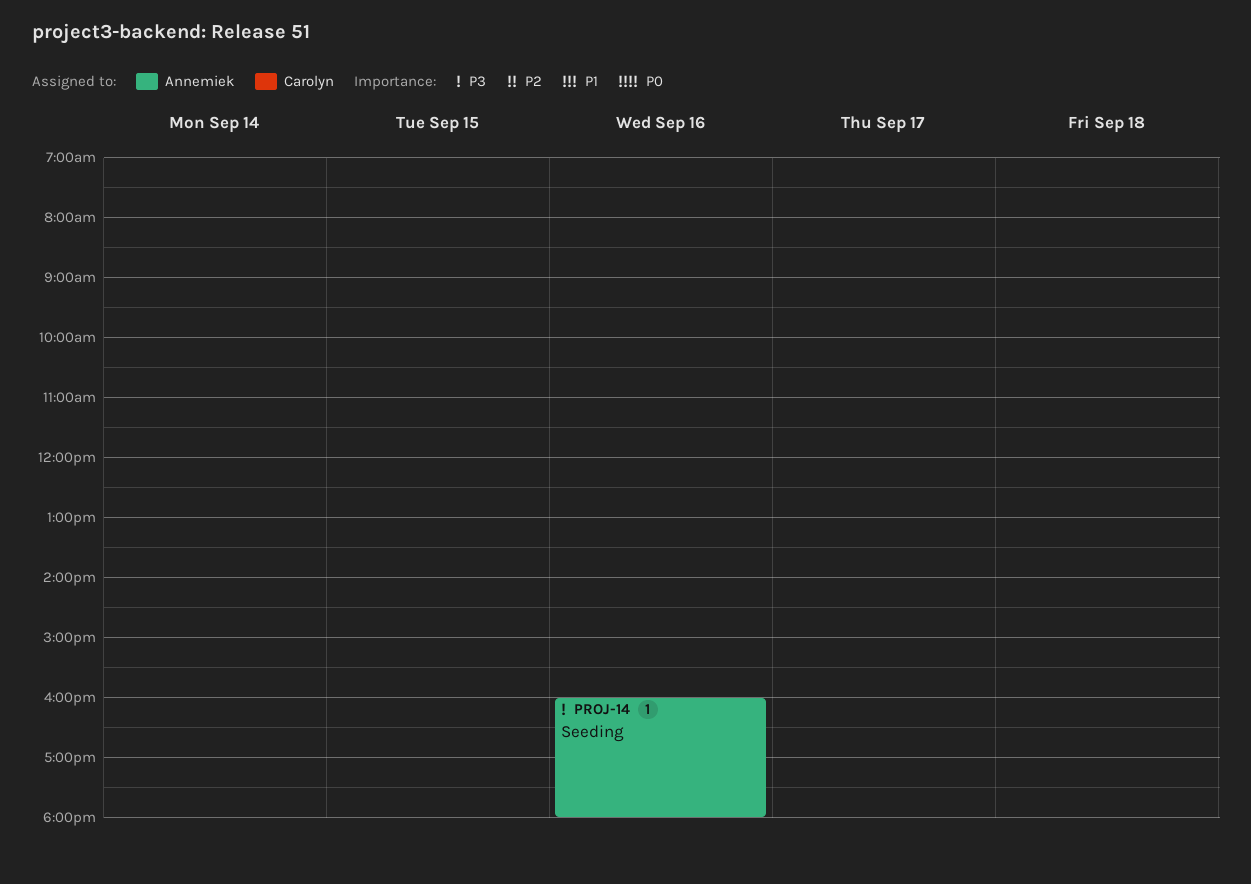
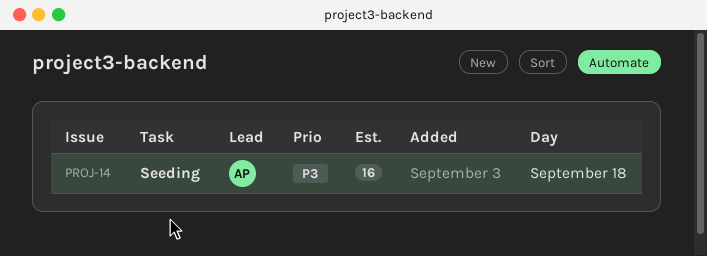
PROJ-14, estimate: 1 -> 16
PROJ-14, day: Sep 16 -> Sep 18

